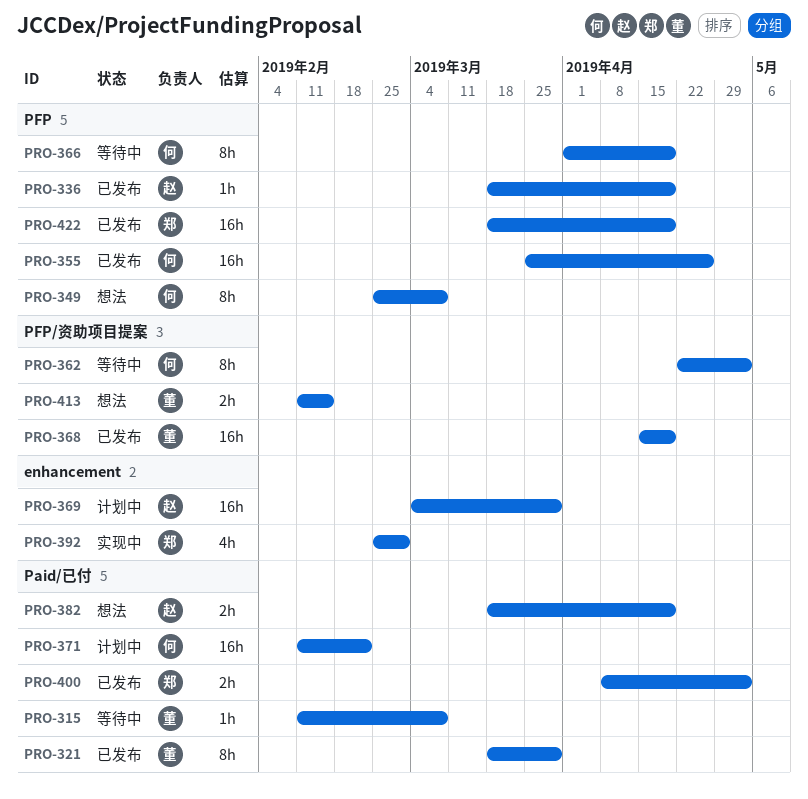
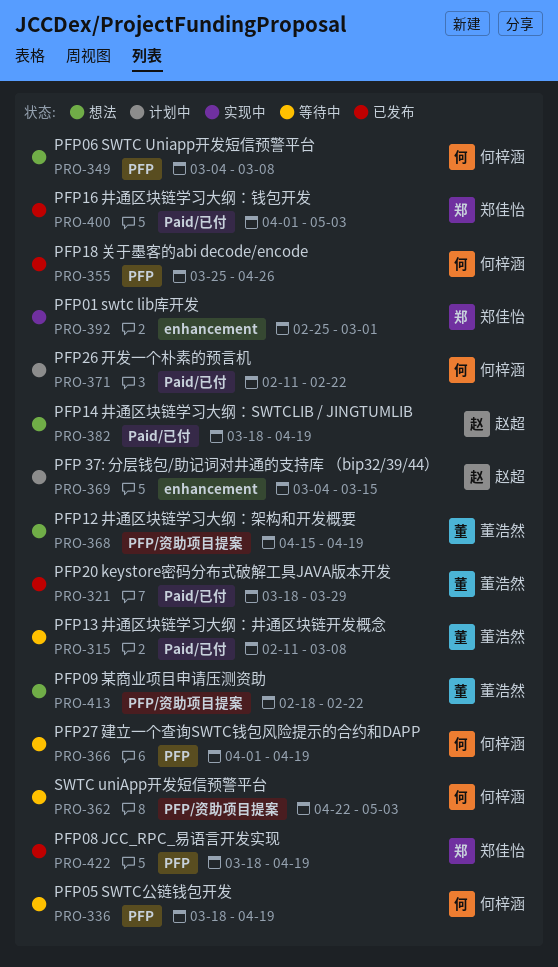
PRO-336, status: 已发布 -> 等待中
PRO-336, owner: 赵超 -> 何梓涵
PRO-349, start: Feb 25 -> Mar 4
PRO-368, status: 已发布 -> 想法
PRO-369, due: Mar 29 -> Mar 15
PRO-400, start: Apr 8 -> Apr 1
PRO-413, start: Feb 11 -> Feb 18
PRO-413, due: Feb 15 -> Feb 22

